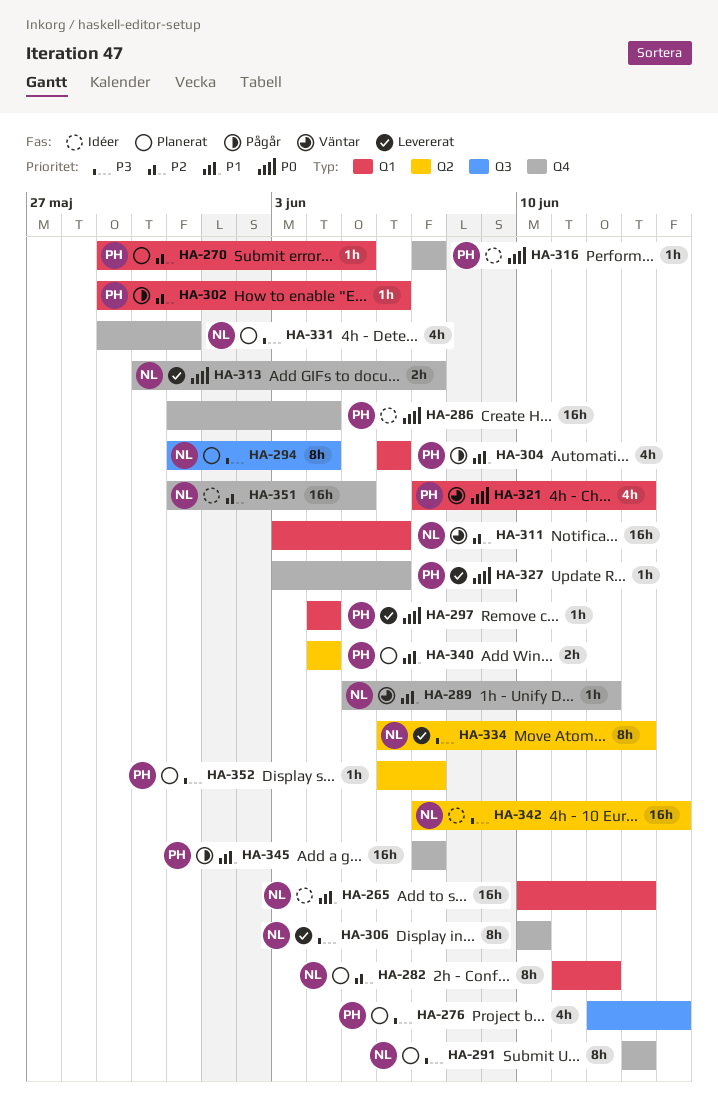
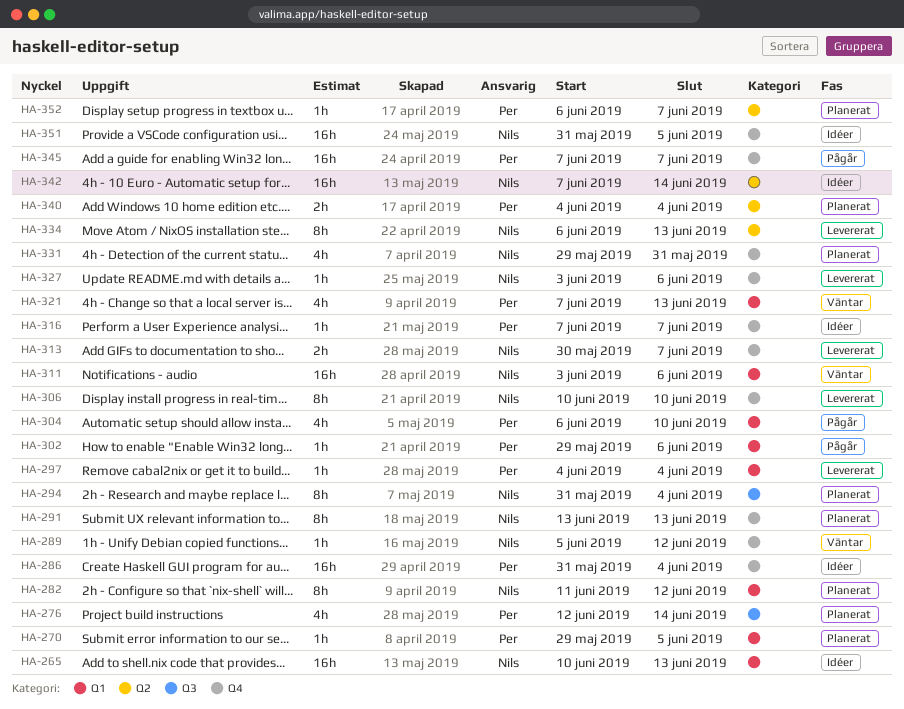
HA-304, due: Jun 6 -> Jun 10
HA-327, owner: Per -> Nils

